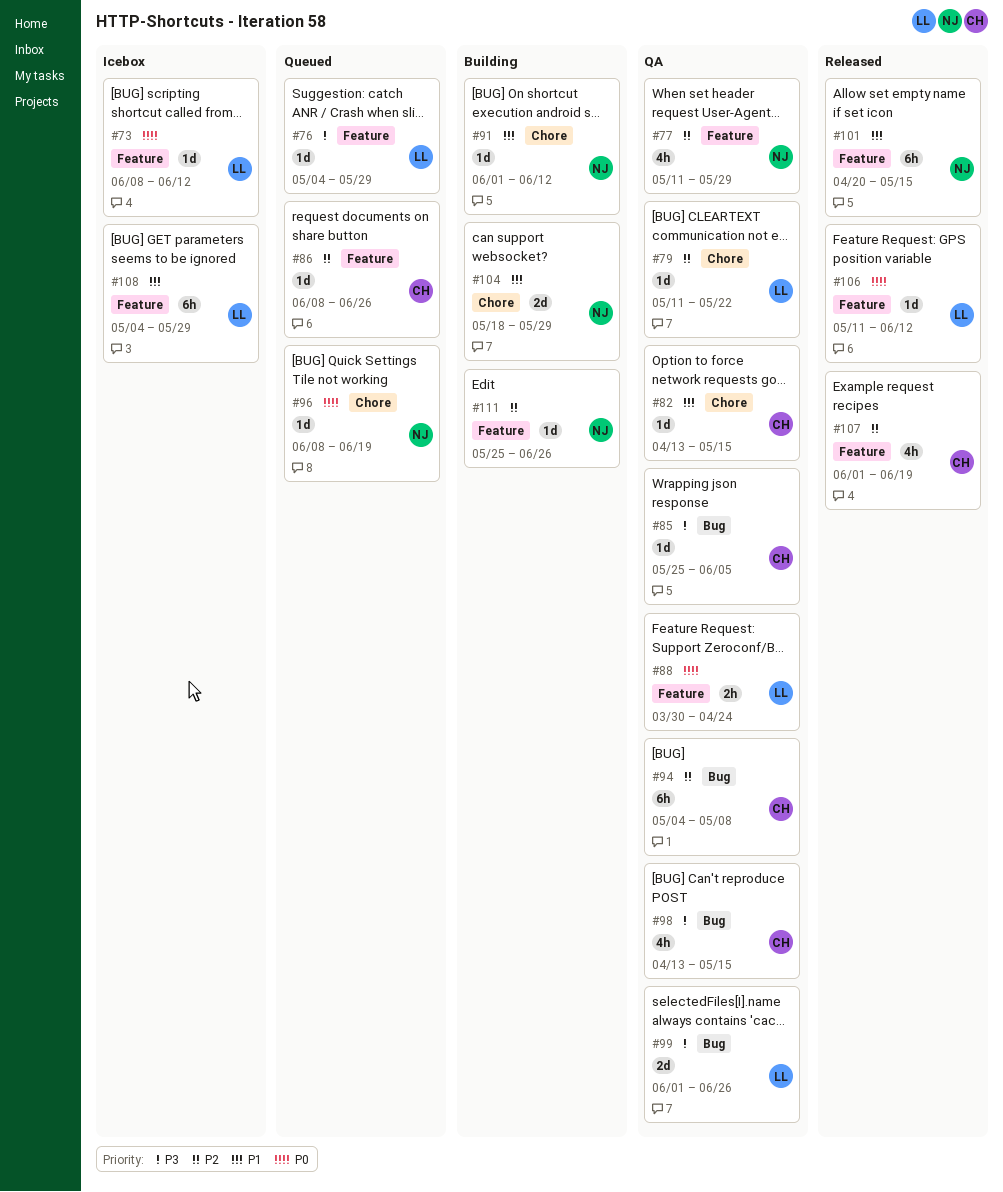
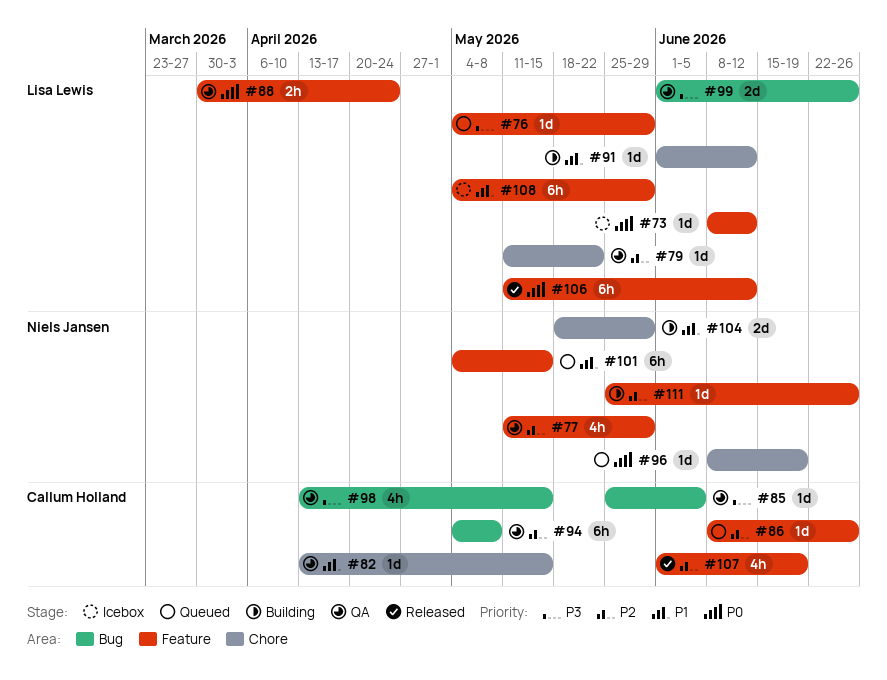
#91, owner: Niels Jansen -> Lisa Lewis
#101, status: Released -> Queued
#101, start: Apr 20 -> May 4
#106, estimate: 1d -> 6h

